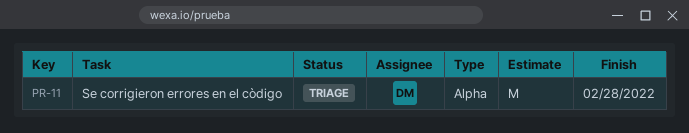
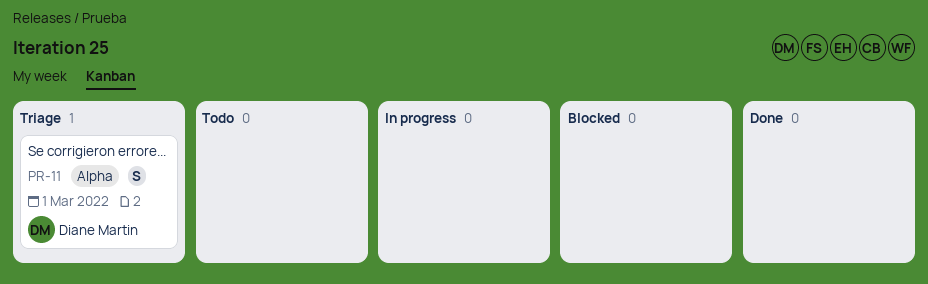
PR-11, estimate: M -> S
PR-11, due: Feb 28 -> Mar 1

